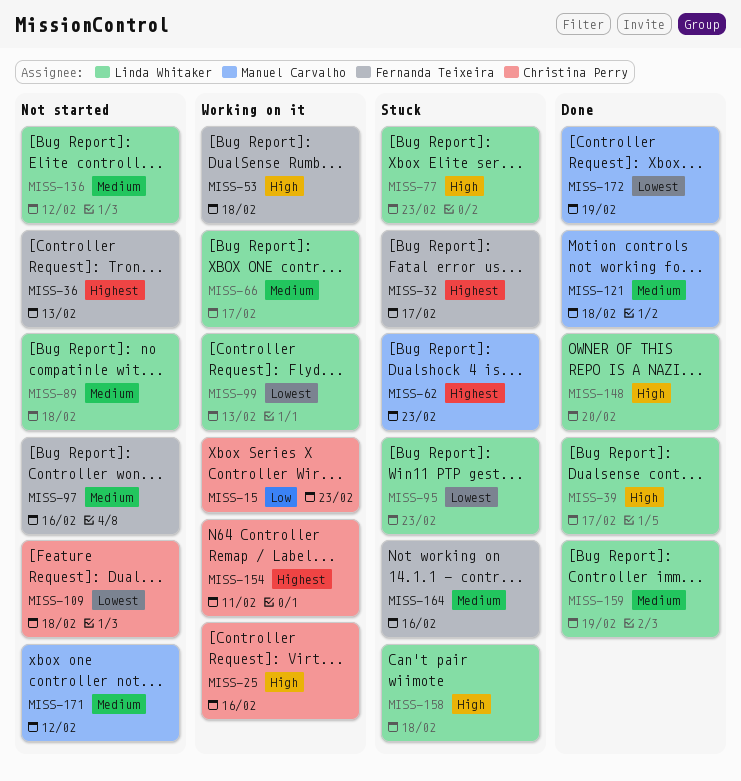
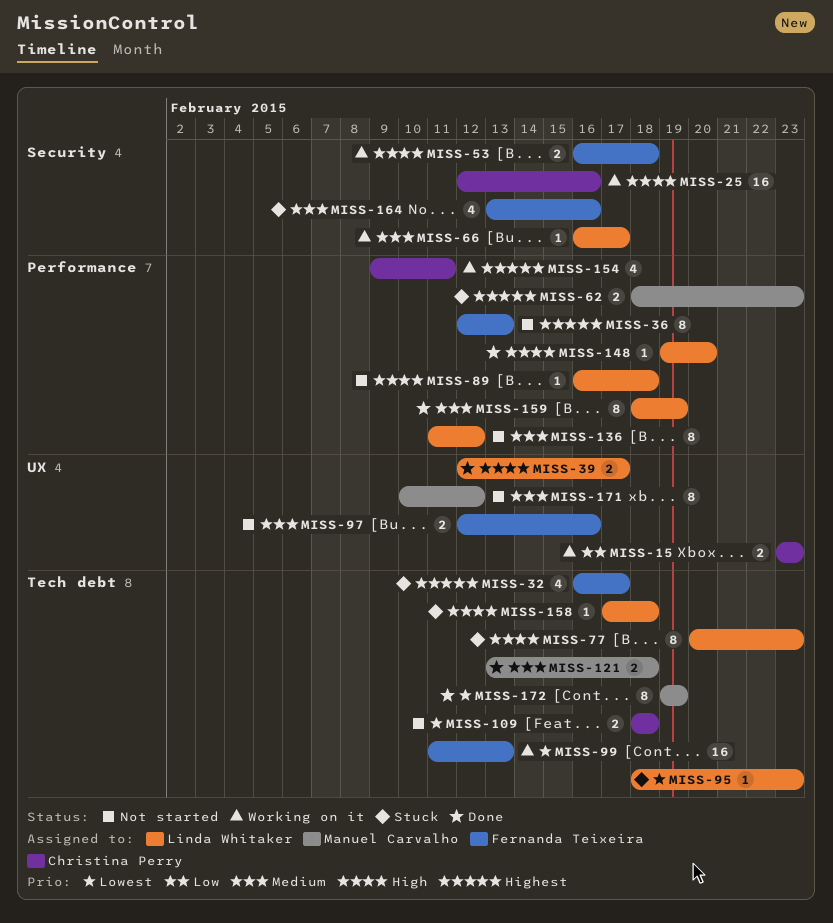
MISS-89, priority: Medium -> High
MISS-99, owner: Linda Whitaker -> Fernanda Teixeira

